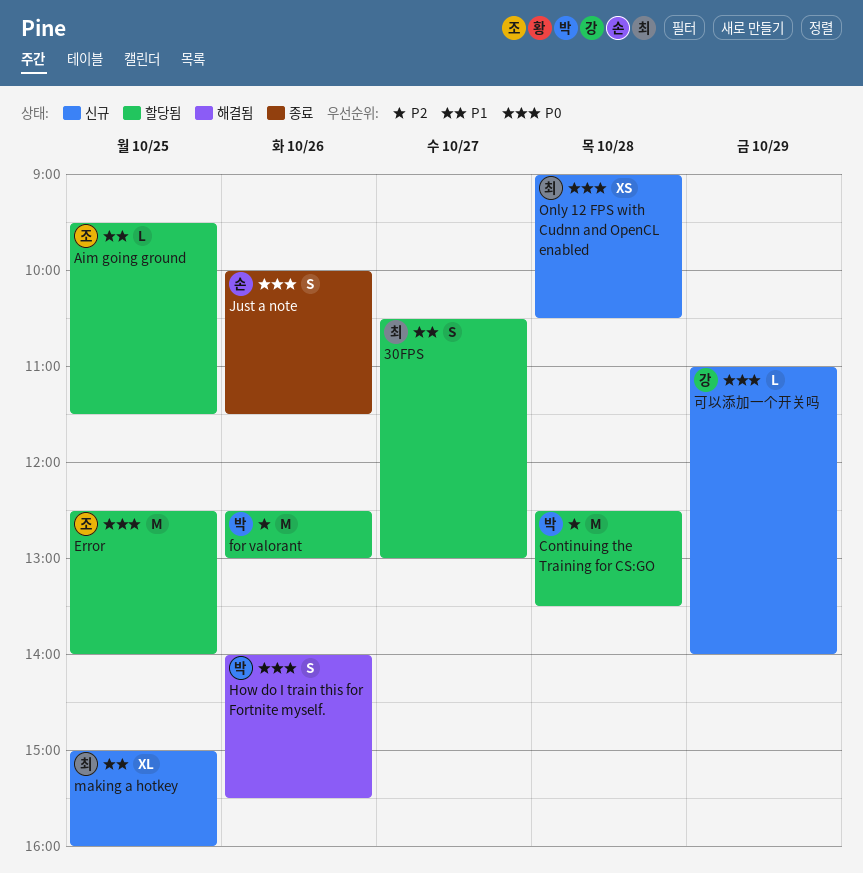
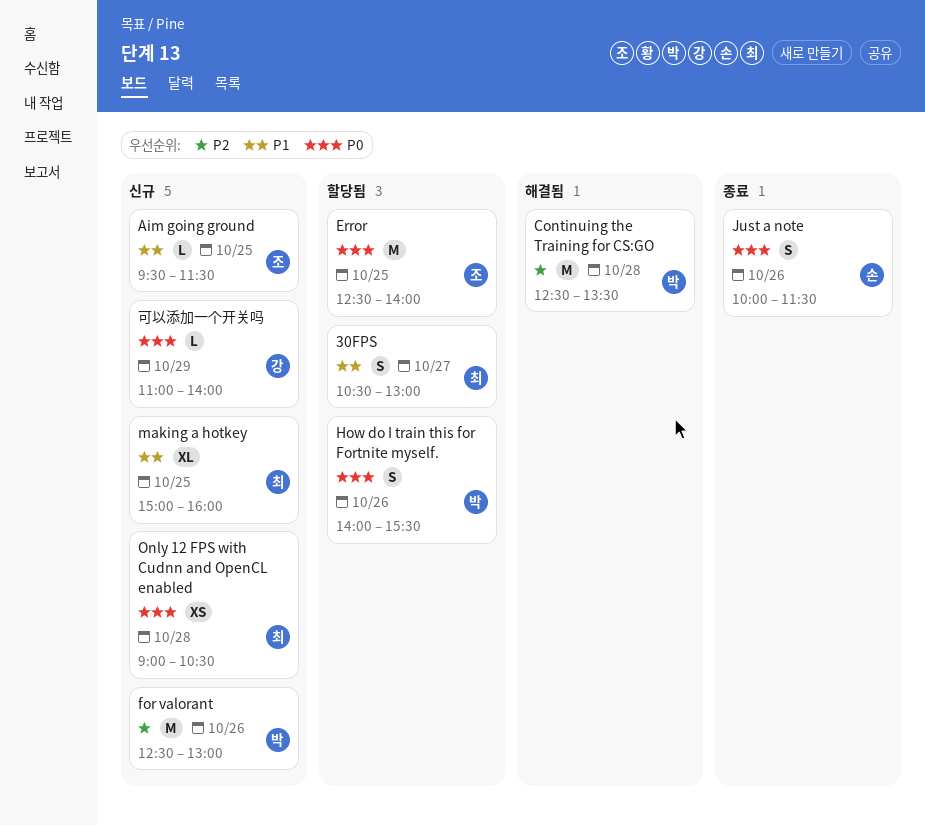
Aim going ground, status: 할당됨 -> 신규
Continuing the Training for CS:GO, status: 할당됨 -> 해결됨
for valorant, status: 할당됨 -> 신규
How do I train this for Fortnite myself., status: 해결됨 -> 할당됨

